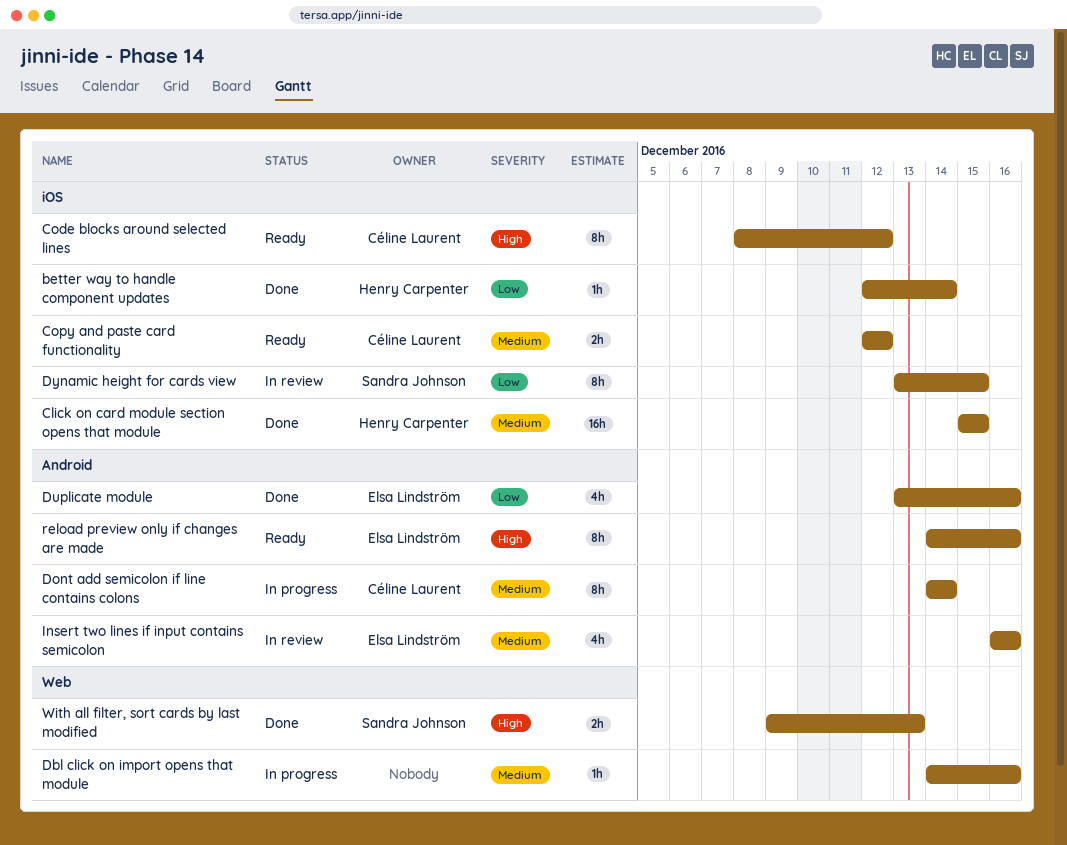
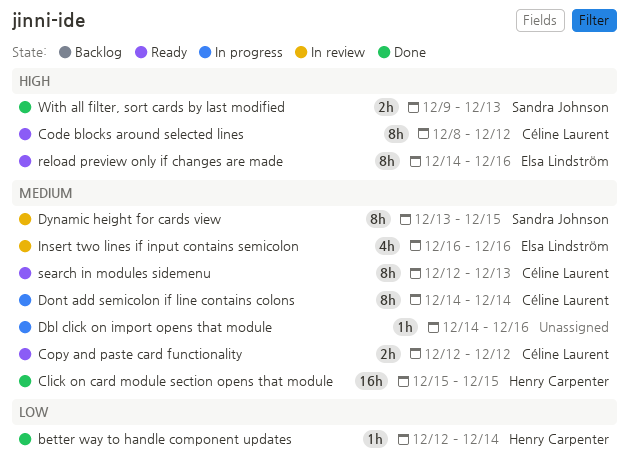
Duplicate module: present -> none
Dynamic height for cards view, priority: Low -> Medium
search in modules sidemenu: none -> present

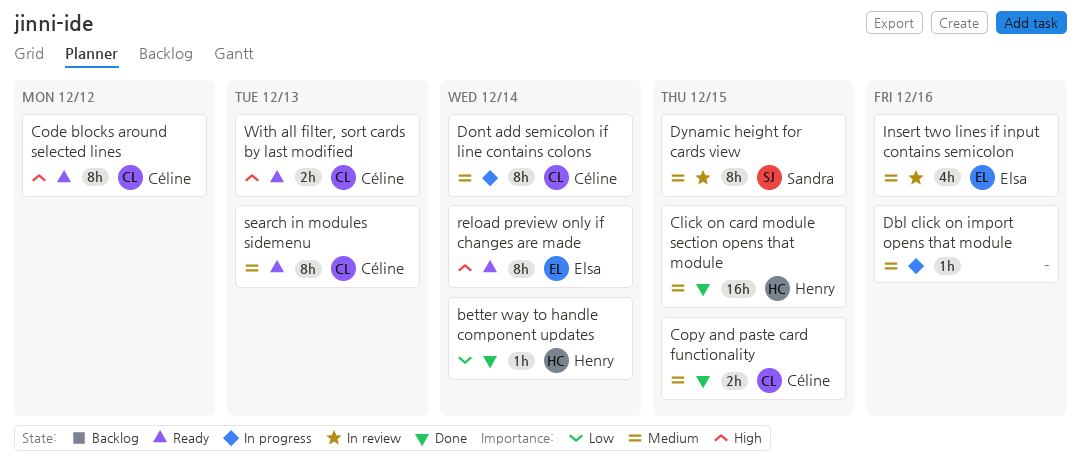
Copy and paste card functionality, status: Ready -> Done
Copy and paste card functionality, due: Dec 12 -> Dec 15
reload preview only if changes are made, due: Dec 16 -> Dec 14
With all filter, sort cards by last modified, status: Done -> Ready
With all filter, sort cards by last modified, owner: Sandra Johnson -> Céline Laurent

